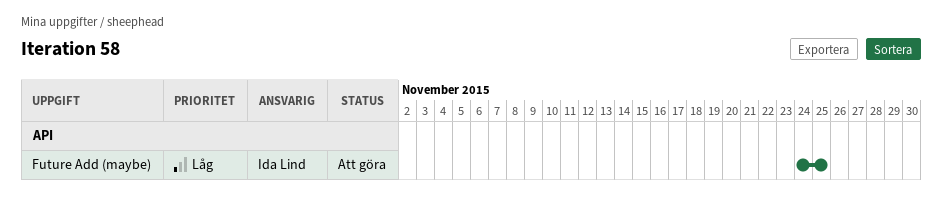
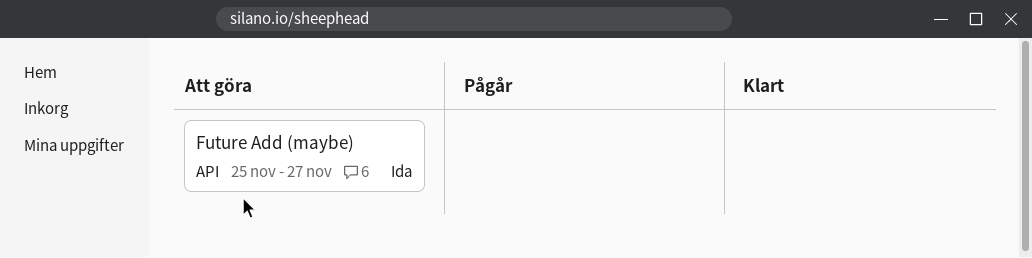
Future Add (maybe), start: Nov 24 -> Nov 25
Future Add (maybe), due: Nov 25 -> Nov 27

